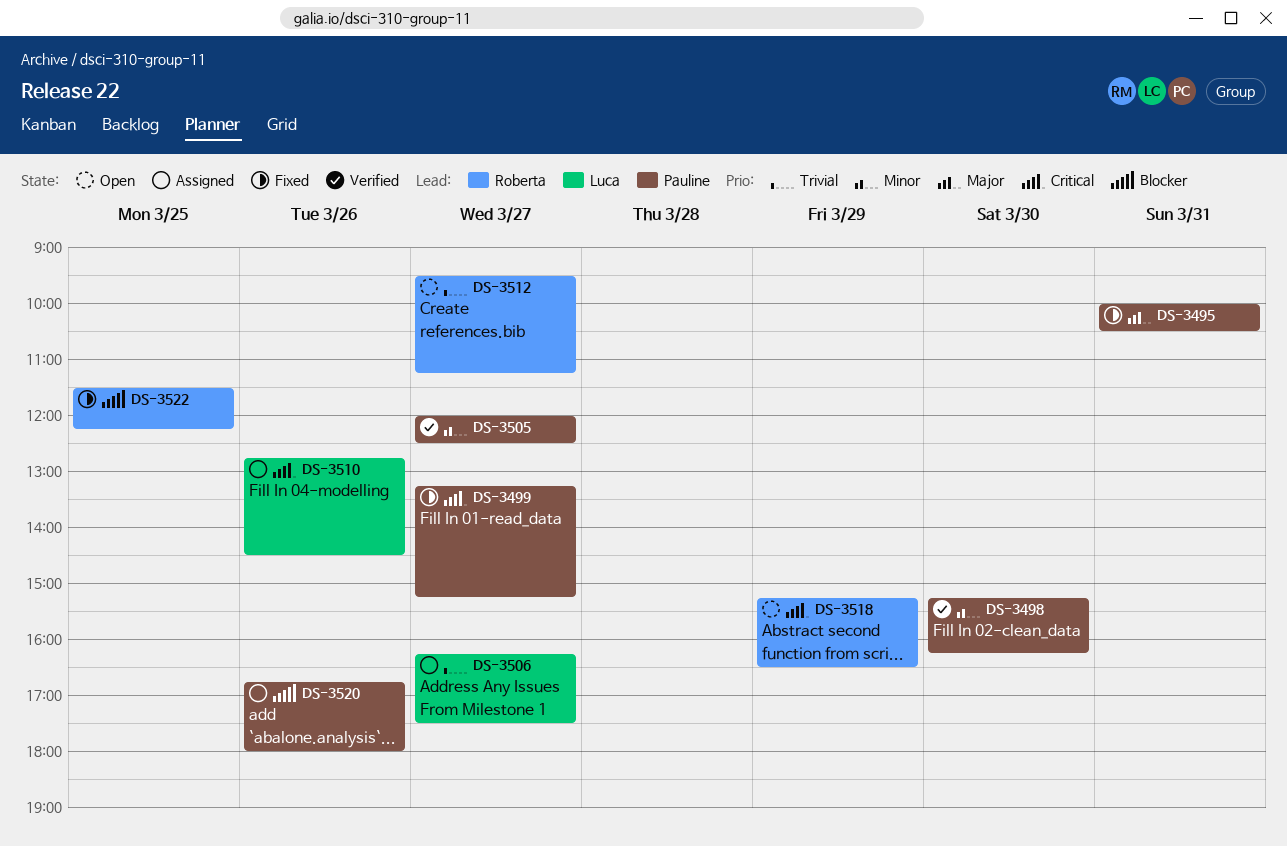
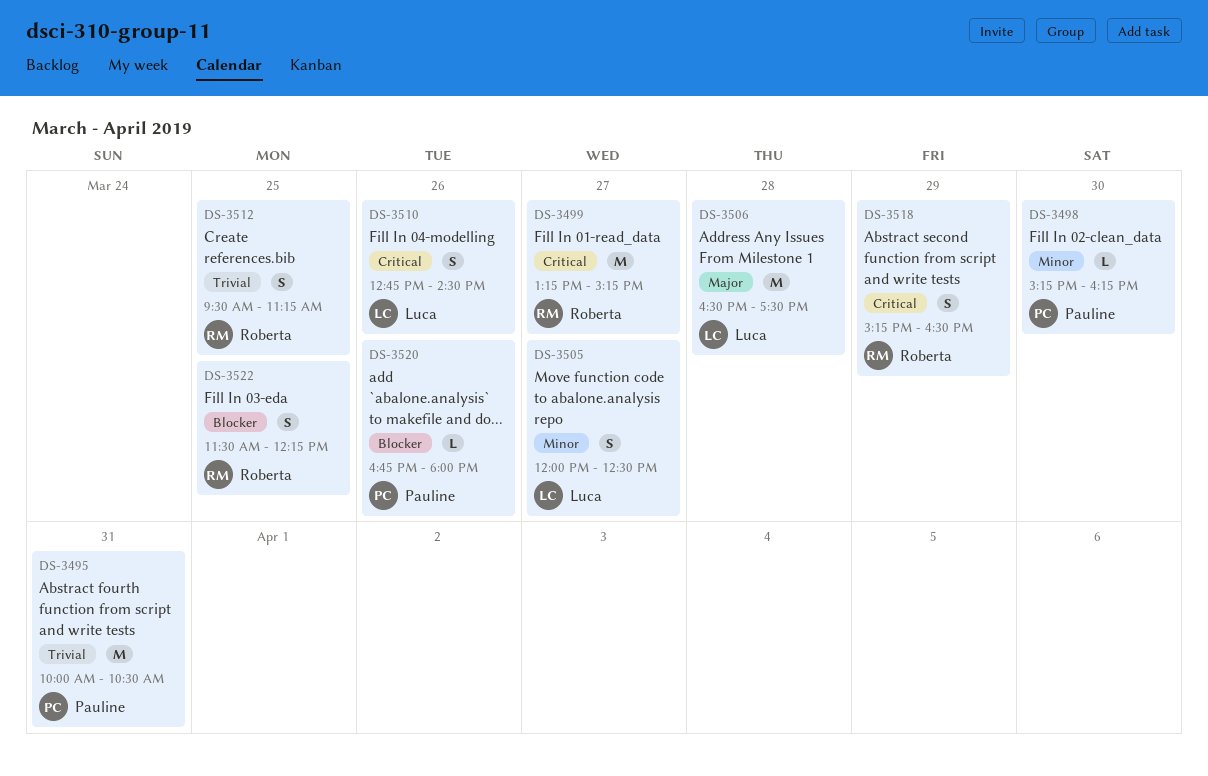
DS-3495, priority: Major -> Trivial
DS-3499, owner: Pauline -> Roberta
DS-3505, owner: Pauline -> Luca
DS-3506, priority: Trivial -> Major
DS-3506, day: Mar 27 -> Mar 28
DS-3506, begins: 16:15 -> 16:30
DS-3512, day: Mar 27 -> Mar 25

